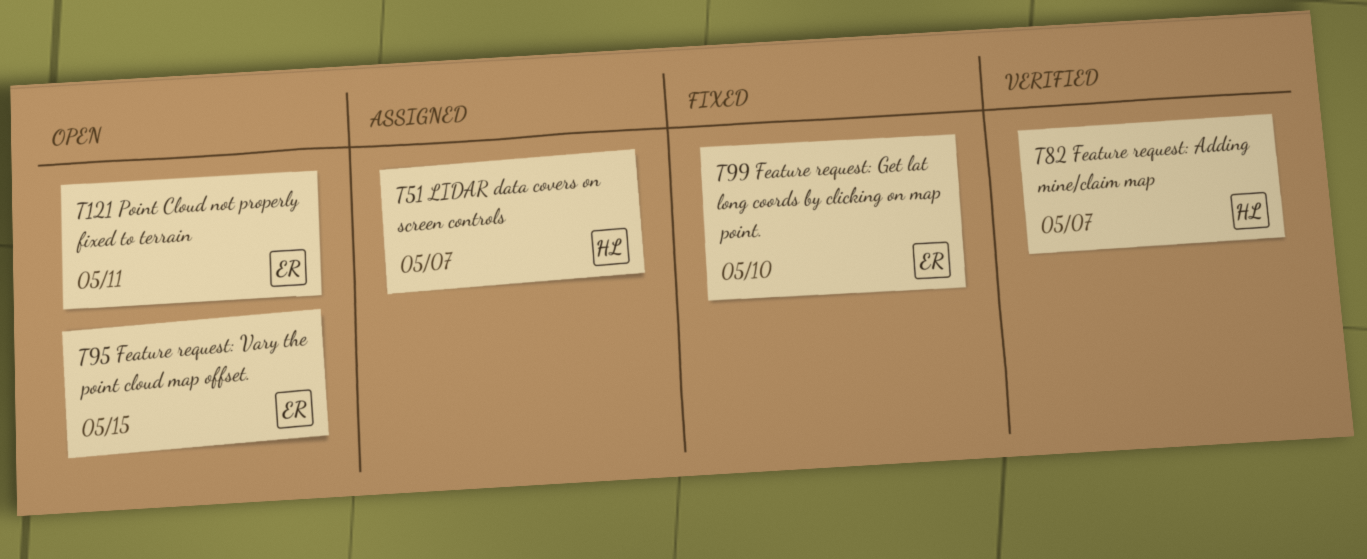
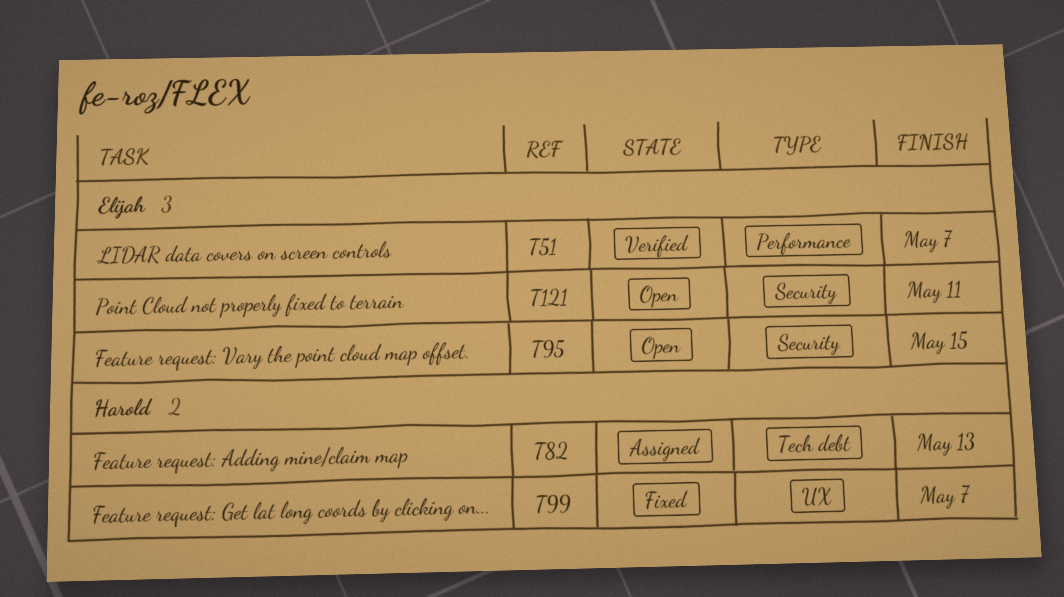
T51, status: Assigned -> Verified
T51, owner: Harold -> Elijah
T82, status: Verified -> Assigned
T82, due: May 7 -> May 13
T99, owner: Elijah -> Harold
T99, due: May 10 -> May 7

